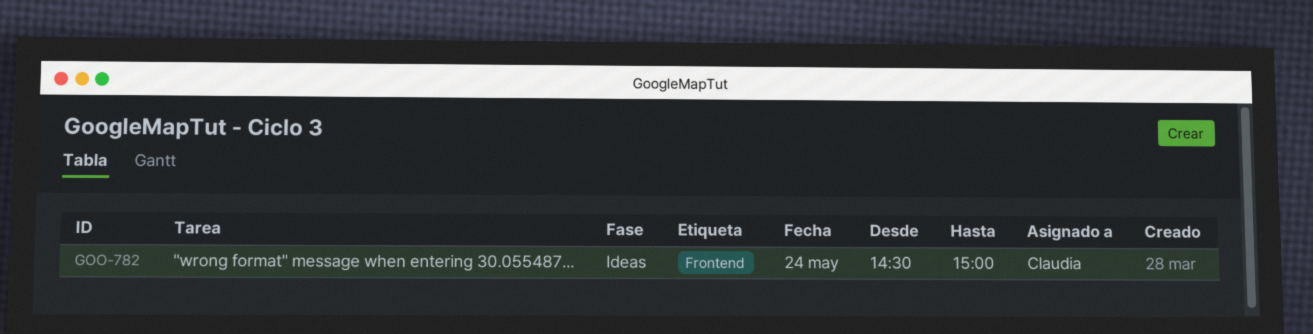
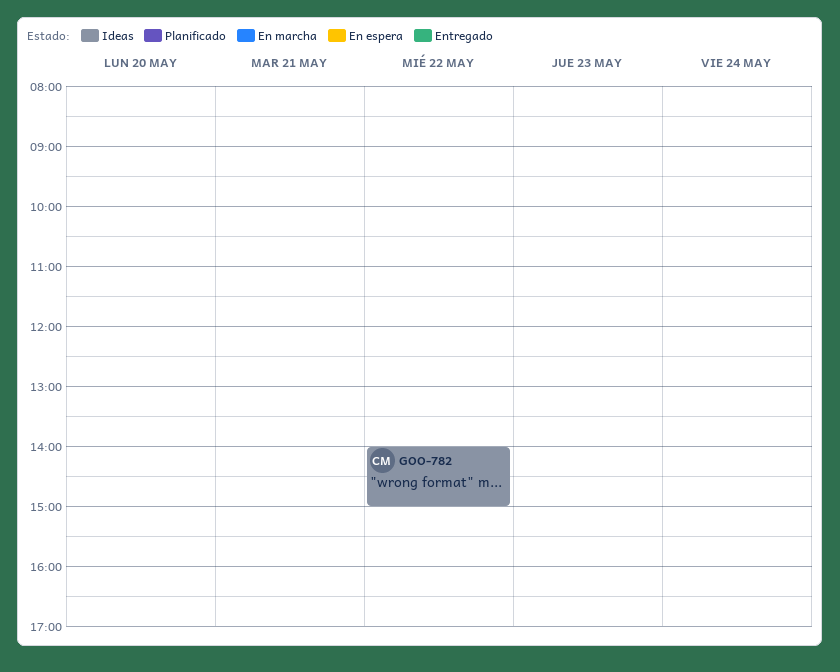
GOO-782, day: May 24 -> May 22
GOO-782, begins: 14:30 -> 14:00

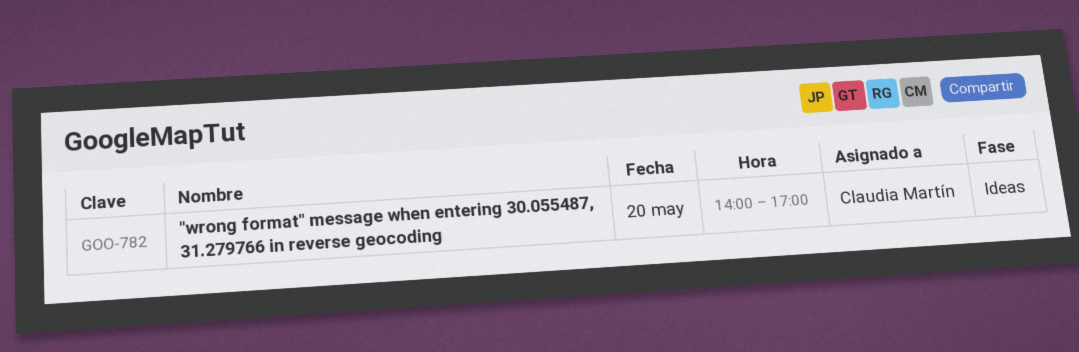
GOO-782, day: May 22 -> May 20
GOO-782, ends: 15:00 -> 17:00

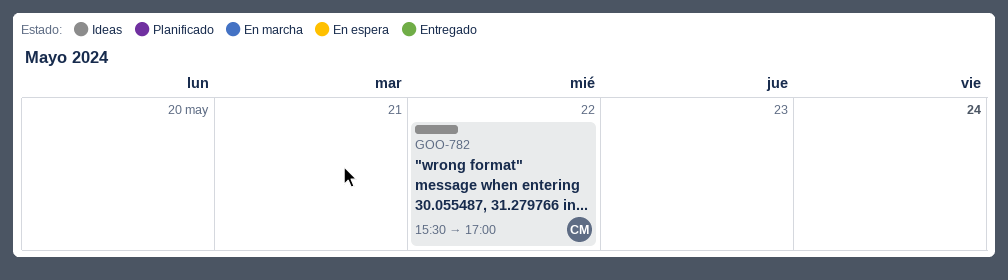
GOO-782, day: May 20 -> May 22
GOO-782, begins: 14:00 -> 15:30

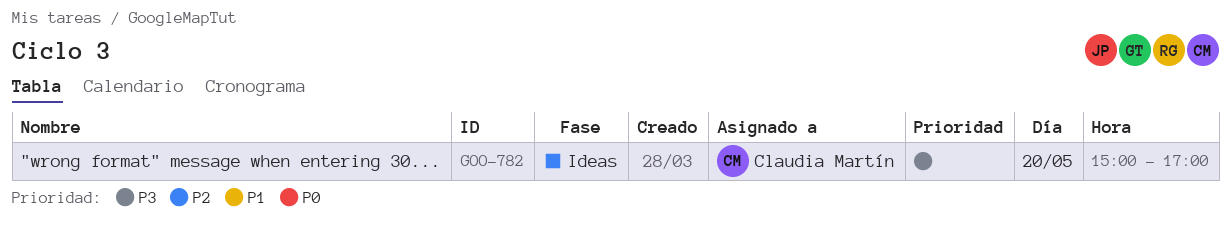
GOO-782, day: May 22 -> May 20
GOO-782, begins: 15:30 -> 15:00

